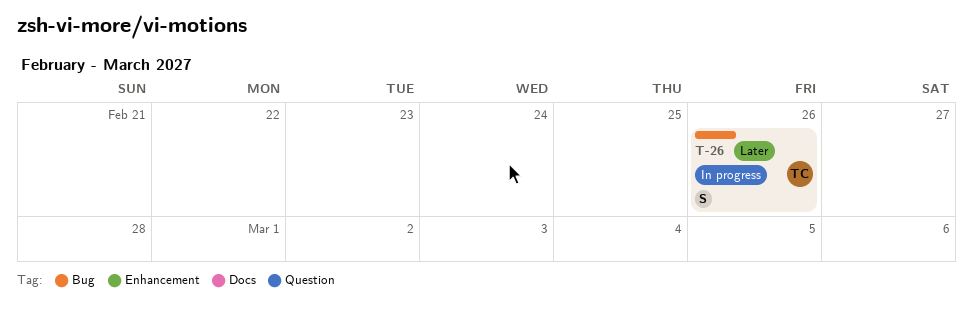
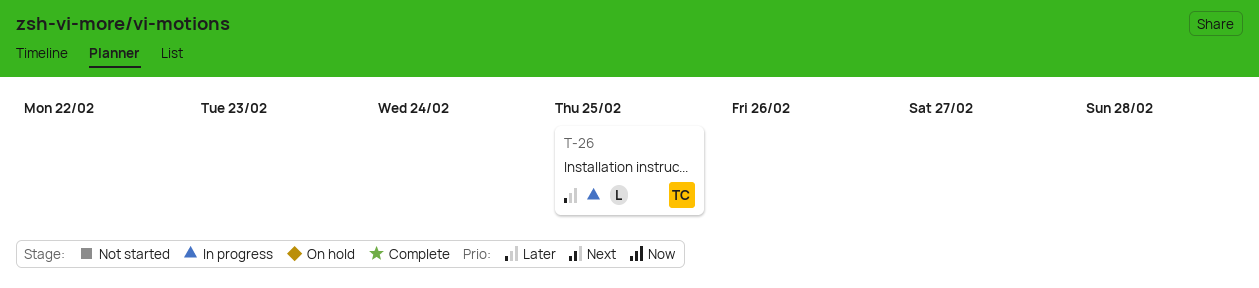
T-26, estimate: S -> L
T-26, due: Feb 26 -> Feb 25

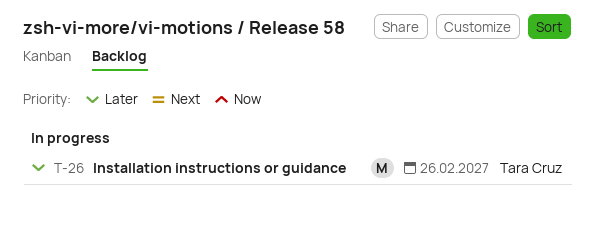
T-26, estimate: L -> M
T-26, due: Feb 25 -> Feb 26

